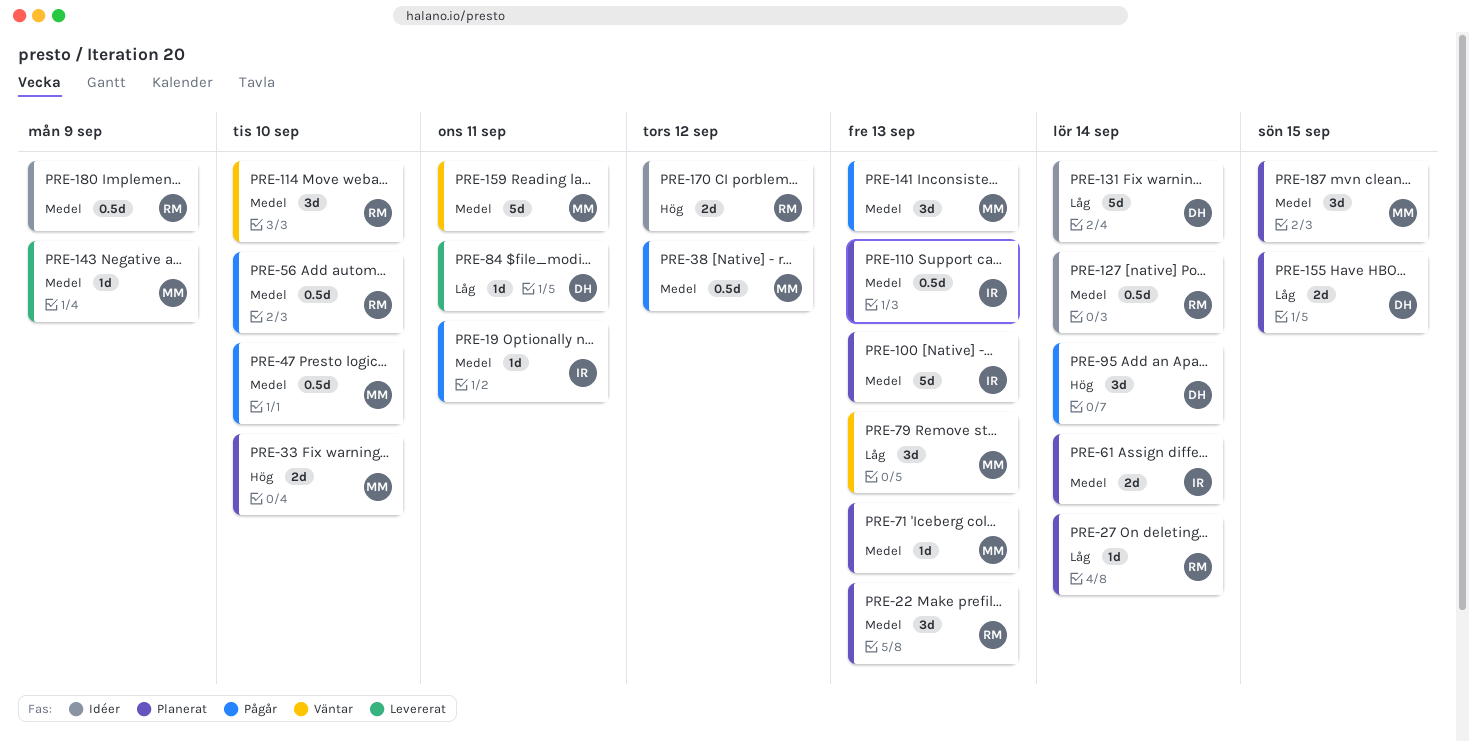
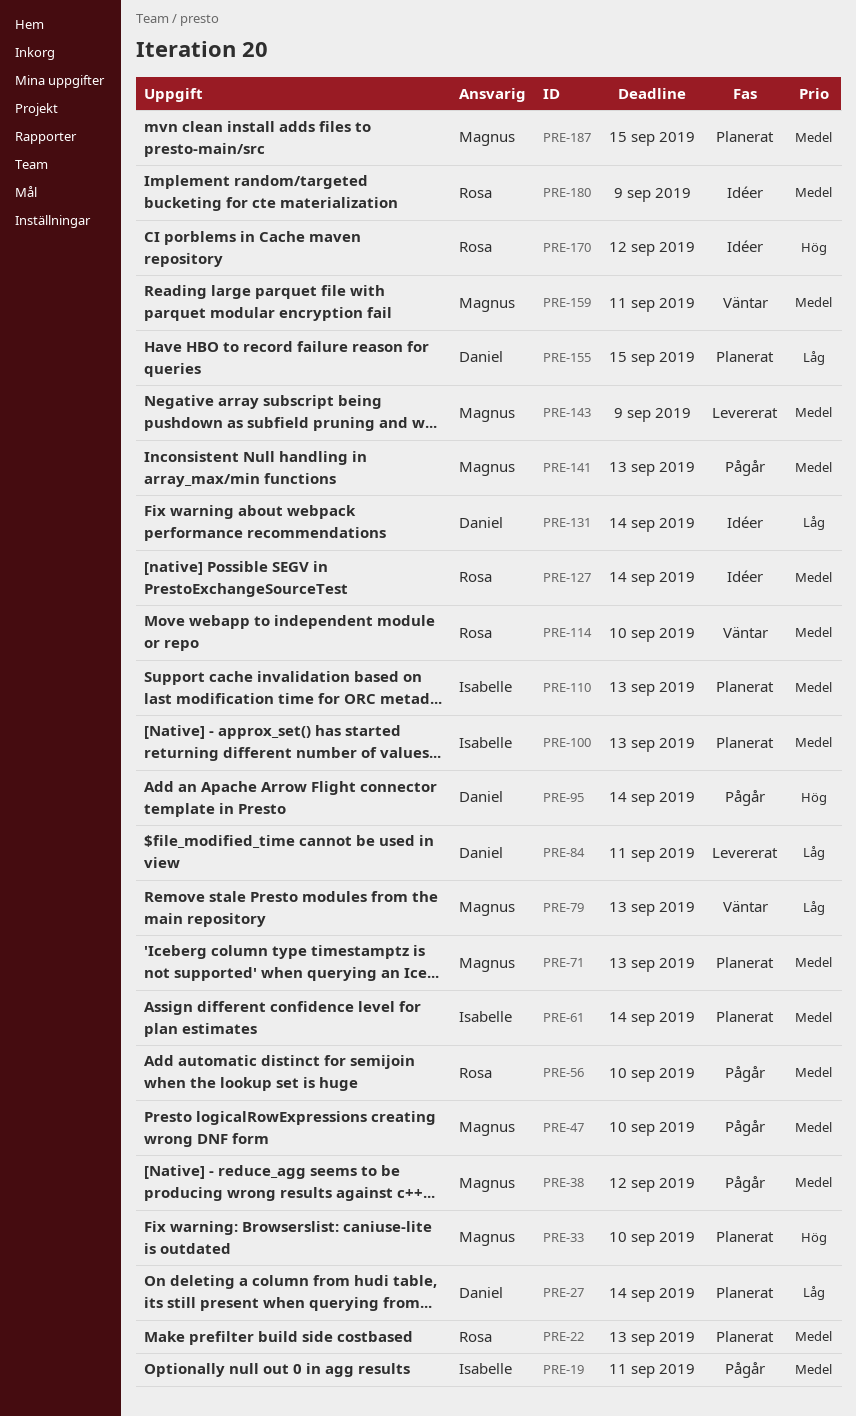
PRE-27, owner: Rosa -> Daniel

